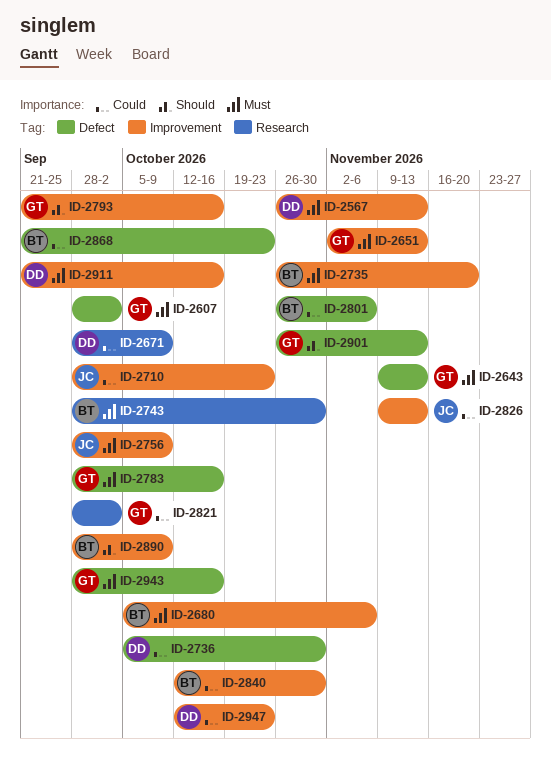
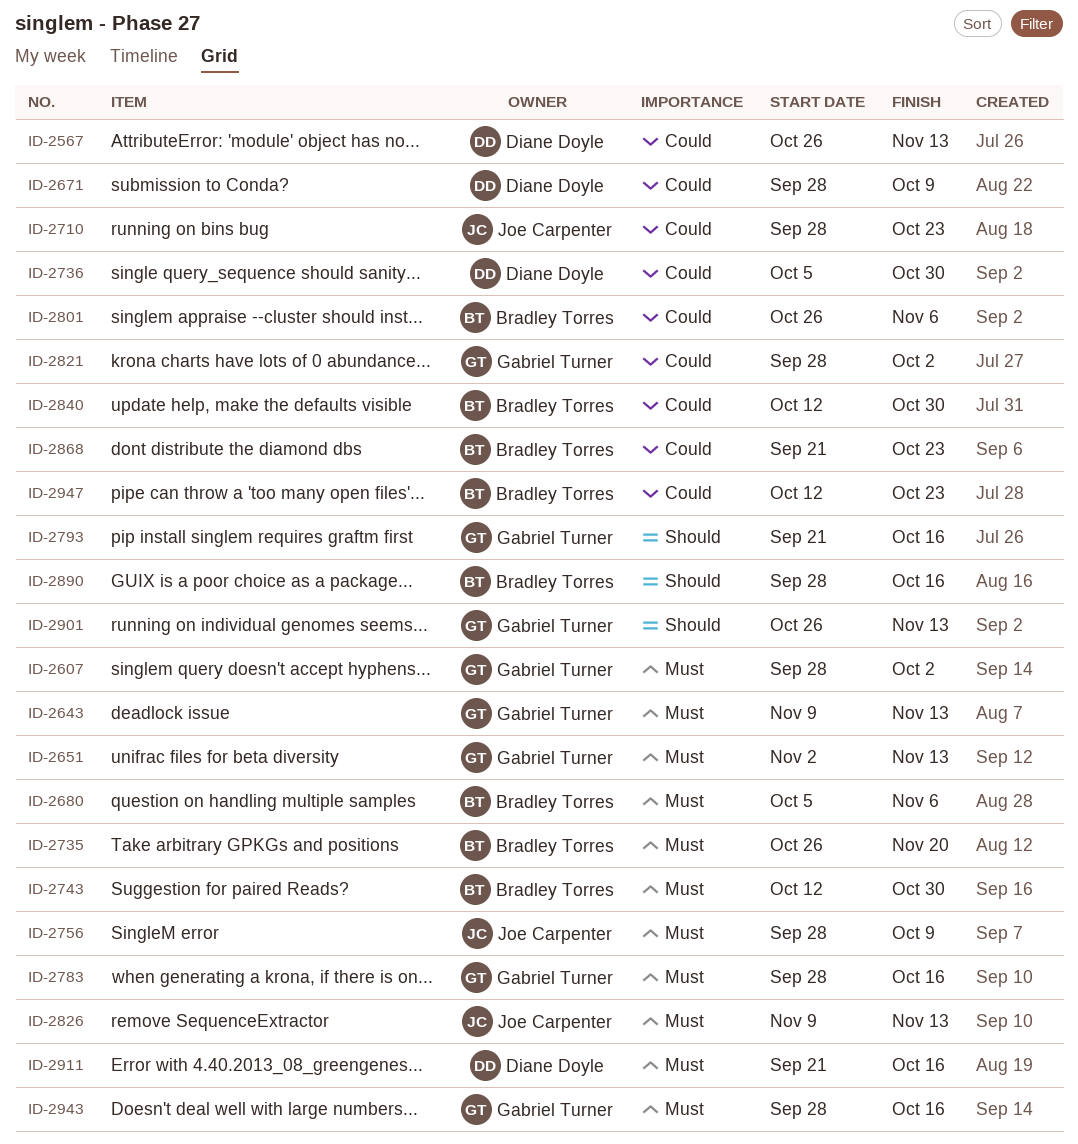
ID-2567, priority: Must -> Could
ID-2743, start: Sep 28 -> Oct 12
ID-2826, priority: Could -> Must
ID-2890, due: Oct 9 -> Oct 16
ID-2947, owner: Diane Doyle -> Bradley Torres

